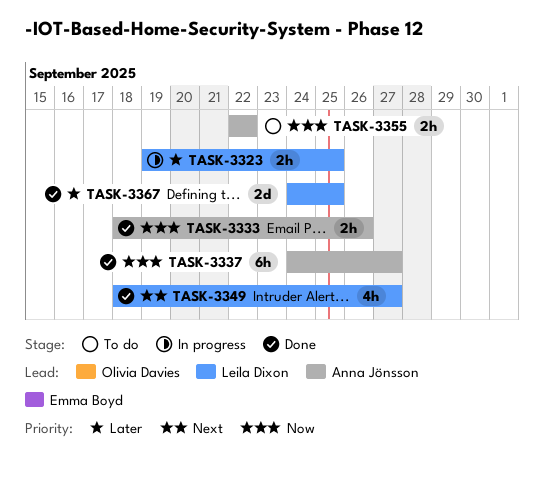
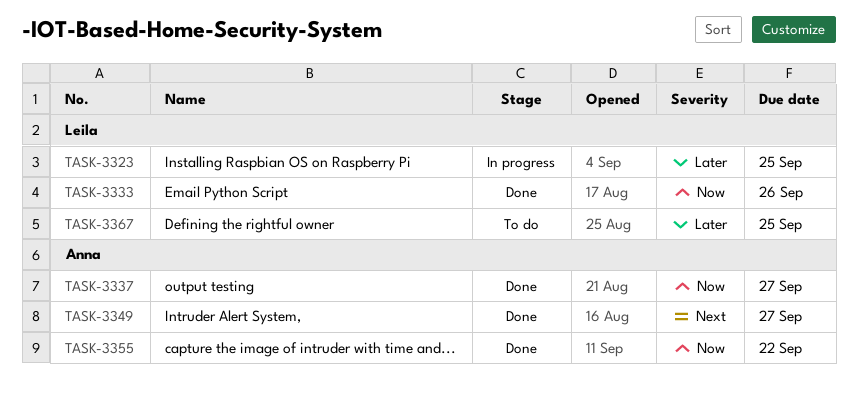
TASK-3333, owner: Anna Jönsson -> Leila Dixon
TASK-3349, owner: Leila Dixon -> Anna Jönsson
TASK-3355, status: To do -> Done
TASK-3367, status: Done -> To do

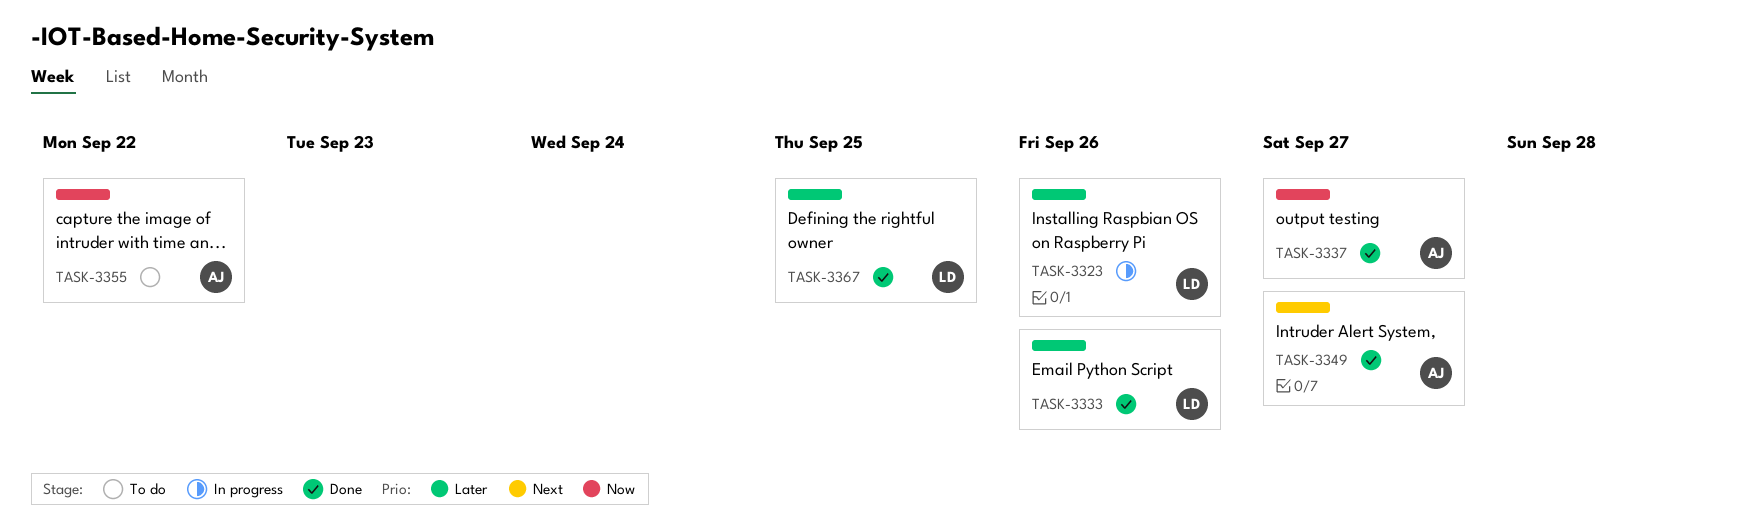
TASK-3323, due: Sep 25 -> Sep 26
TASK-3333, priority: Now -> Later
TASK-3355, status: Done -> To do
TASK-3367, status: To do -> Done

